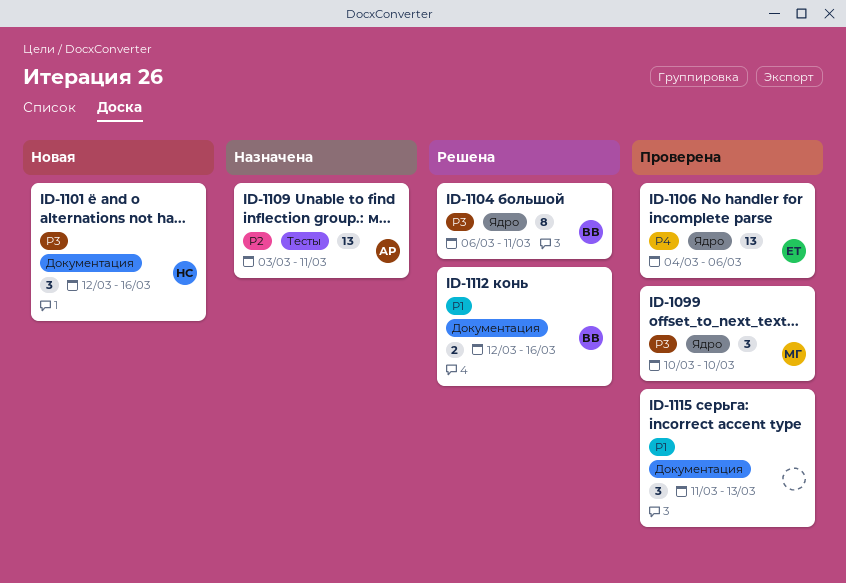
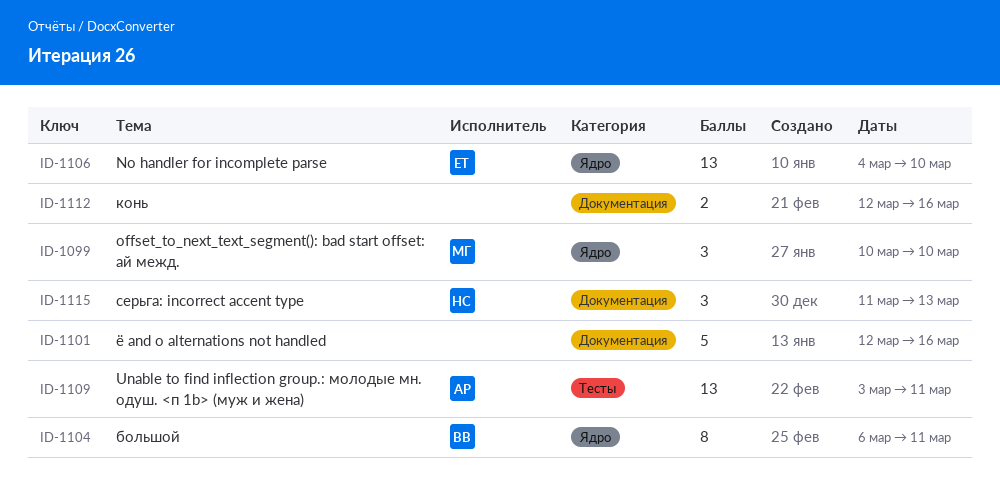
ID-1101, owner: НС -> none
ID-1101, estimate: 3 -> 5
ID-1106, due: Mar 6 -> Mar 10
ID-1112, owner: ВВ -> none
ID-1115, owner: none -> НС

